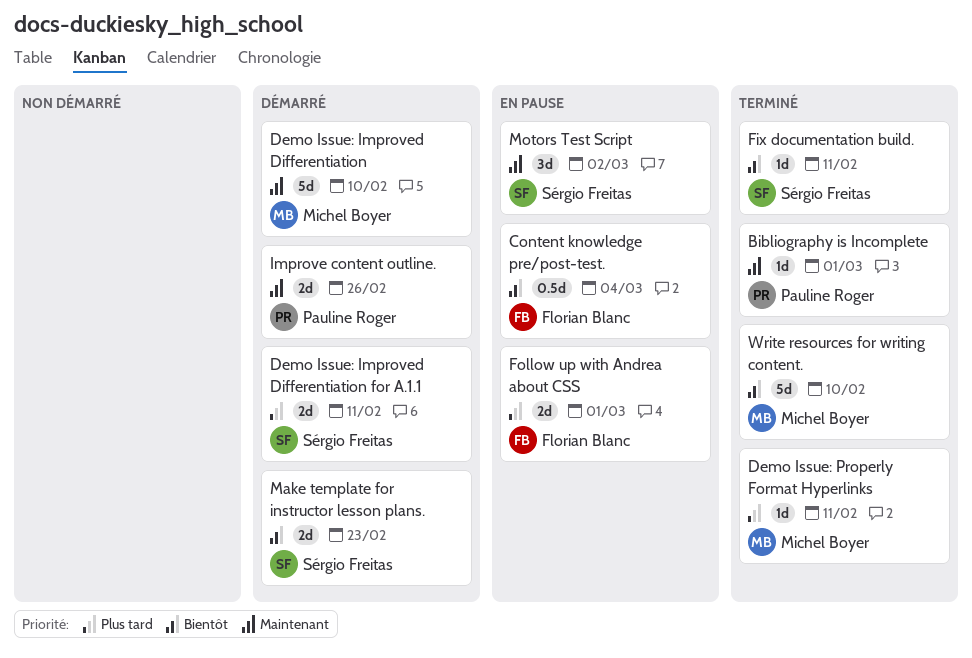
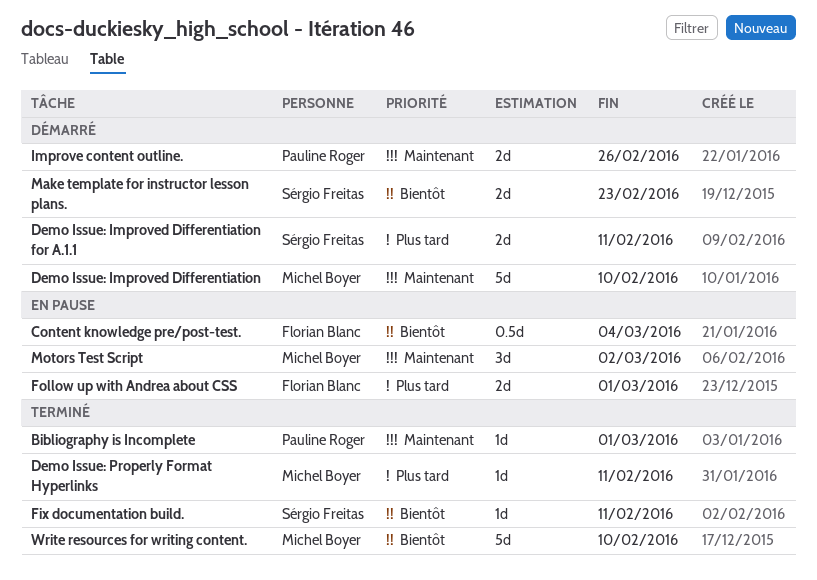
Motors Test Script, owner: Sérgio Freitas -> Michel Boyer

